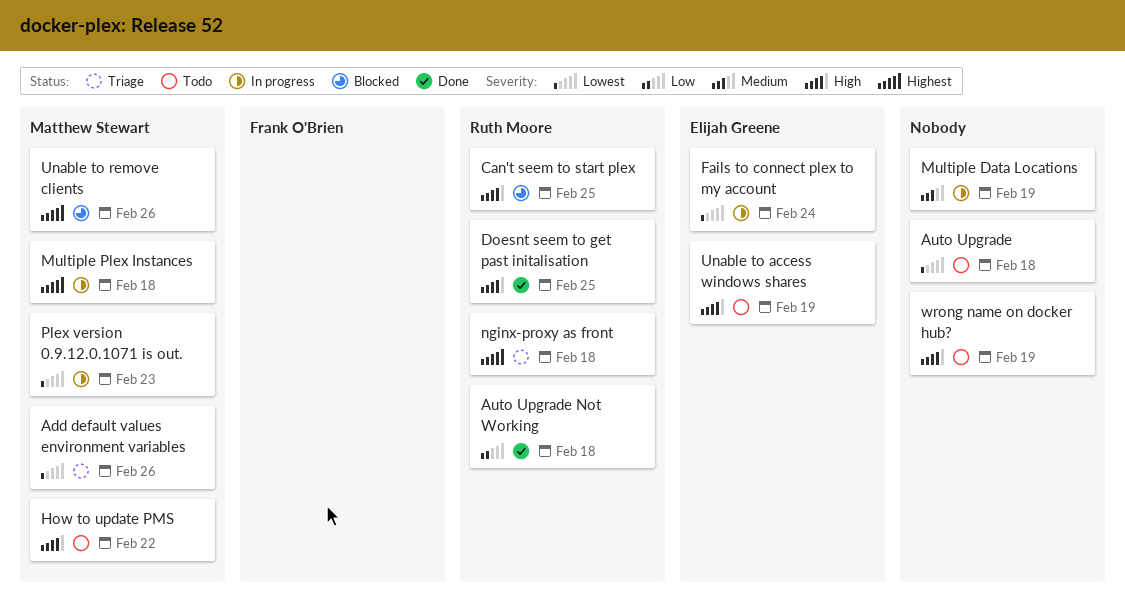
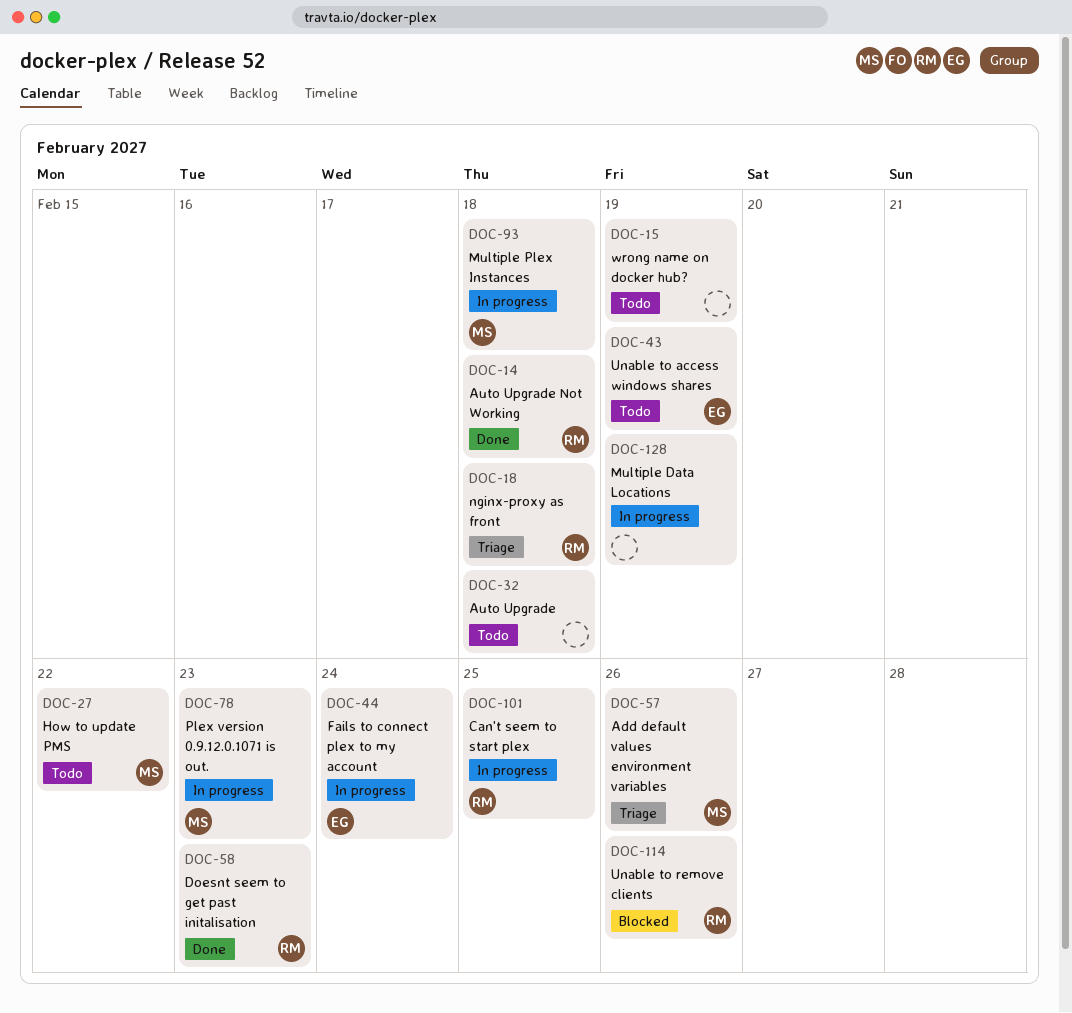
Can't seem to start plex, status: Blocked -> In progress
Doesnt seem to get past initalisation, due: Feb 25 -> Feb 23
Unable to remove clients, owner: Matthew Stewart -> Ruth Moore

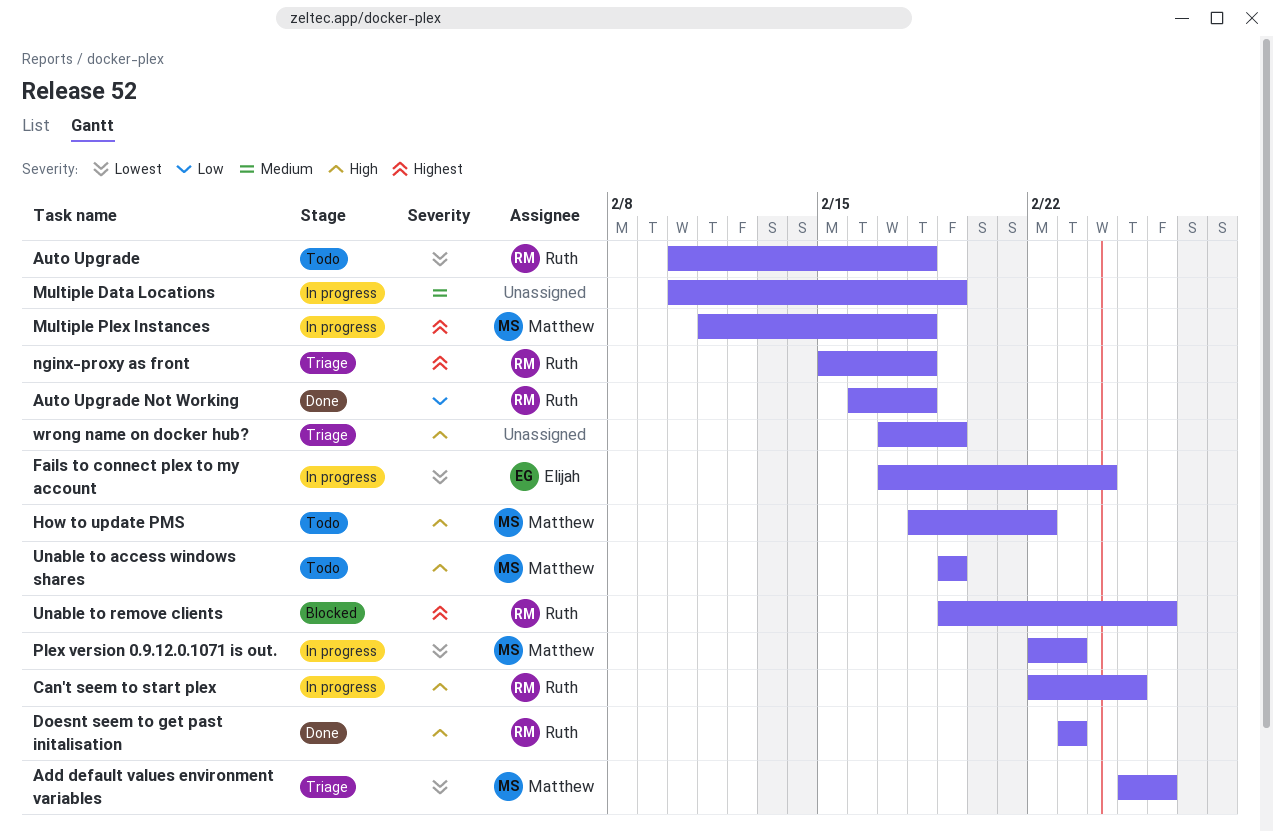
Auto Upgrade, owner: none -> Ruth
Unable to access windows shares, owner: Elijah -> Matthew
wrong name on docker hub?, status: Todo -> Triage

